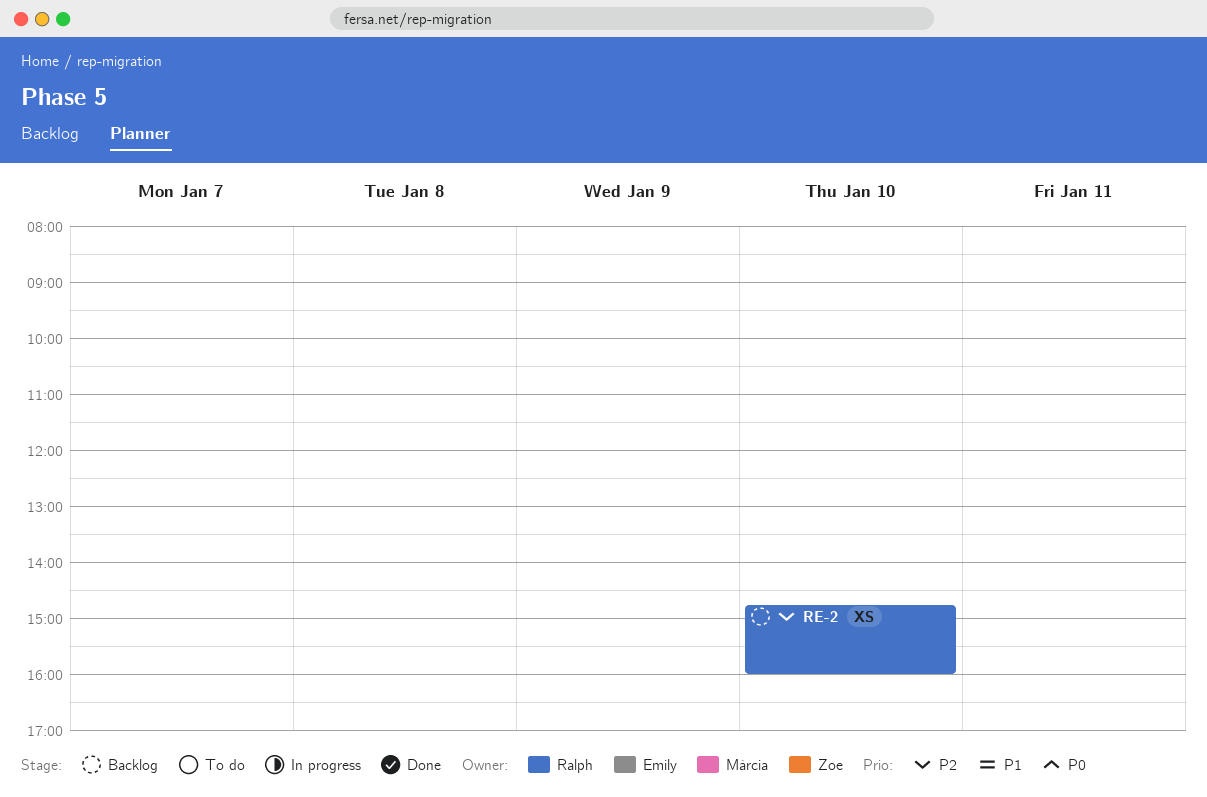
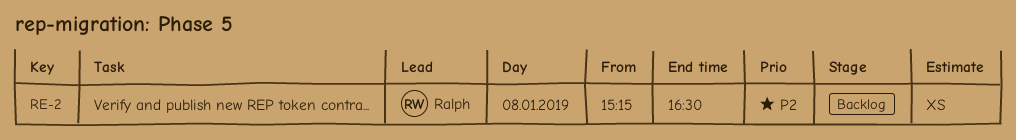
RE-2, day: Jan 10 -> Jan 8
RE-2, begins: 14:45 -> 15:15
RE-2, ends: 16:00 -> 16:30

